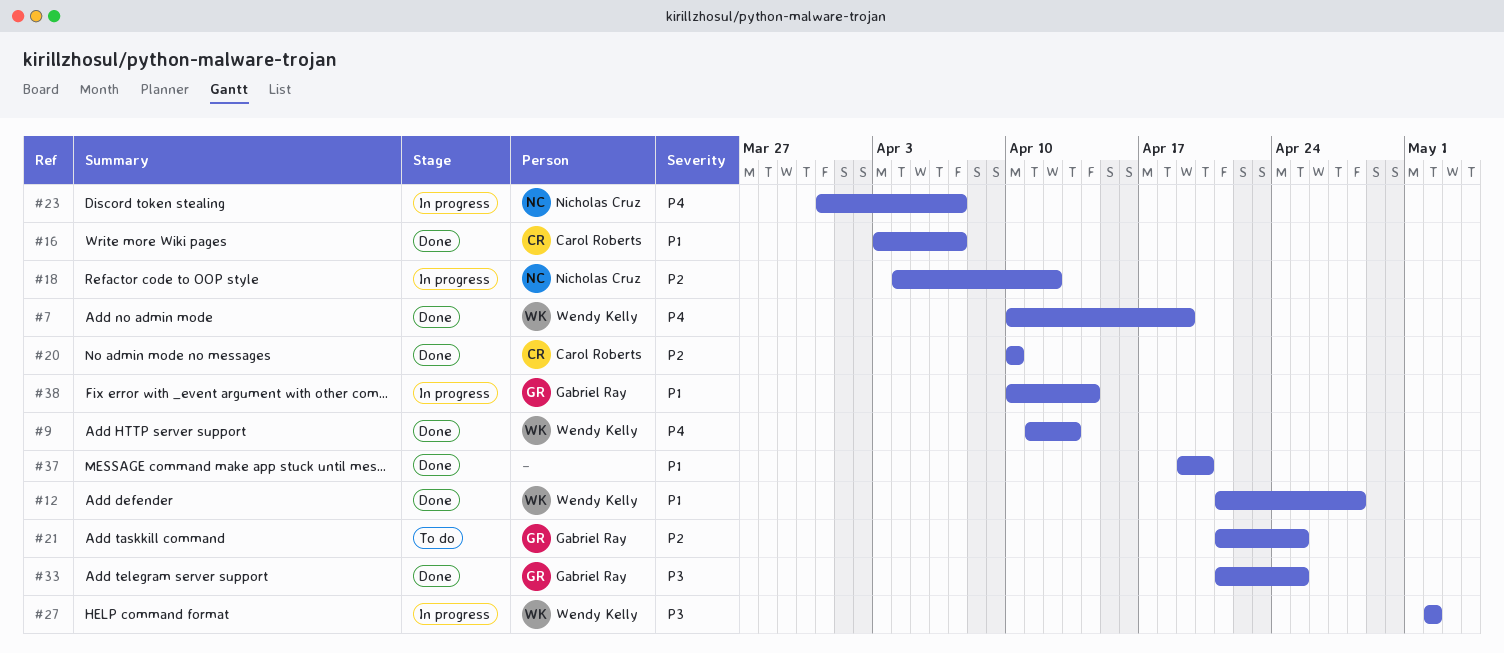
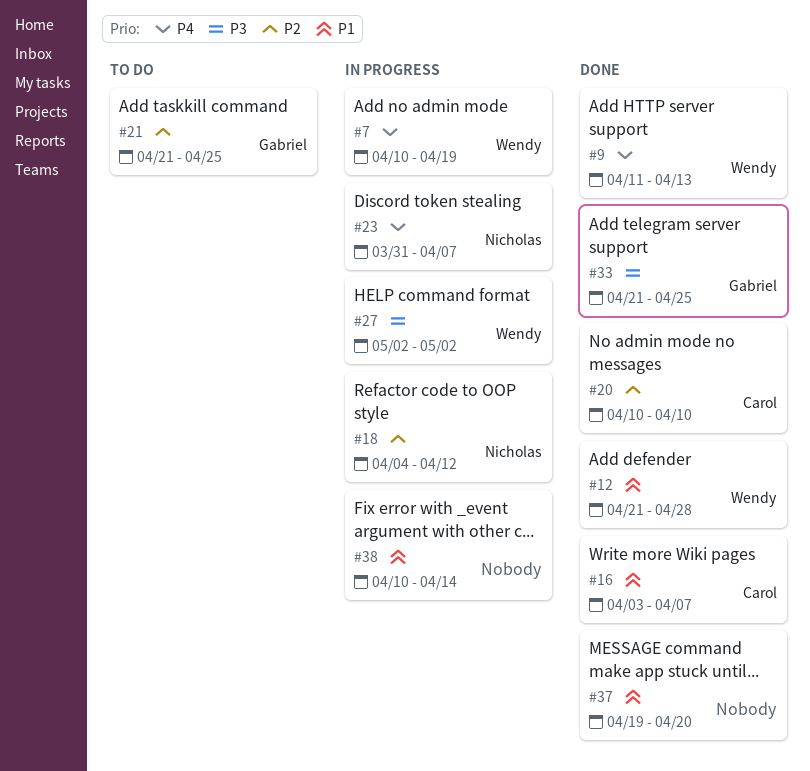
#7, status: Done -> In progress
#38, owner: Gabriel Ray -> none

